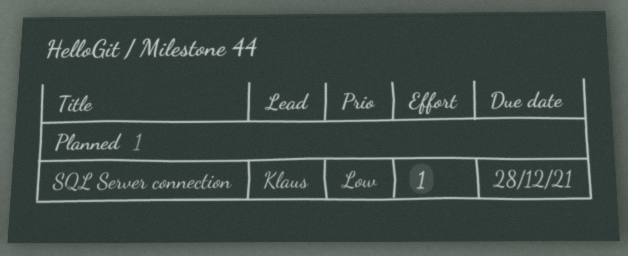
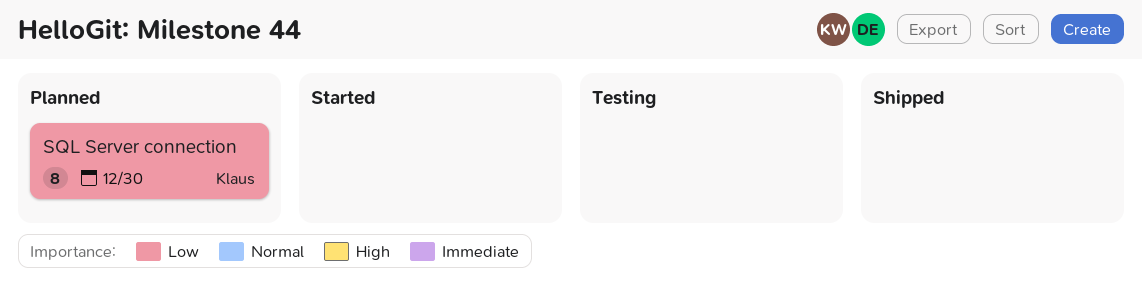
SQL Server connection, estimate: 1 -> 8
SQL Server connection, due: Dec 28 -> Dec 30

